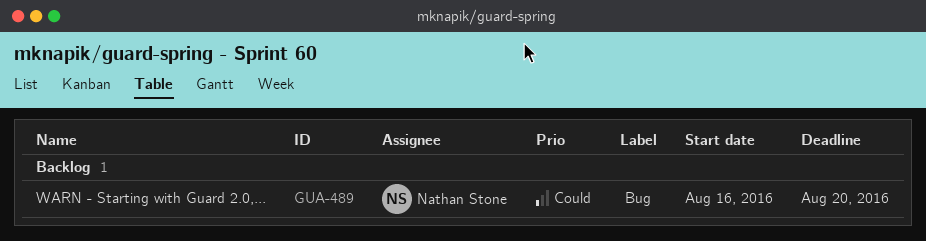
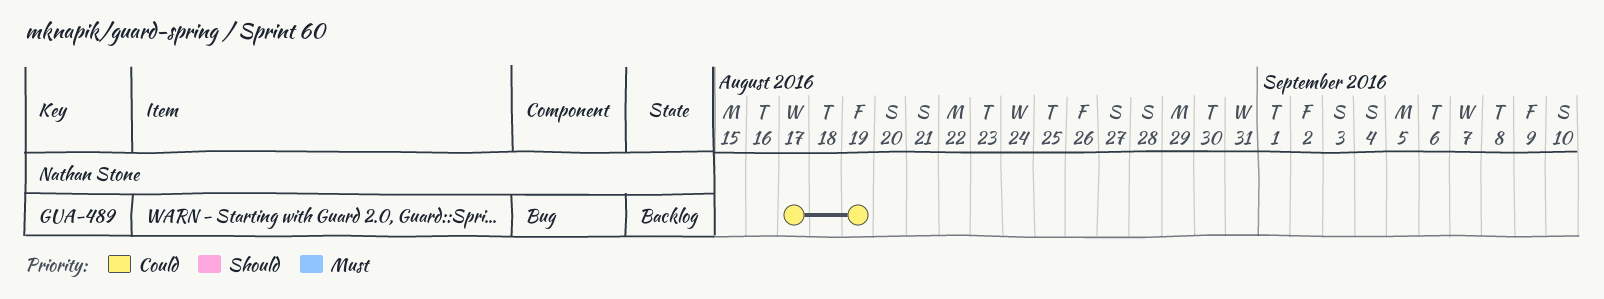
GUA-489, start: Aug 16 -> Aug 17
GUA-489, due: Aug 20 -> Aug 19

